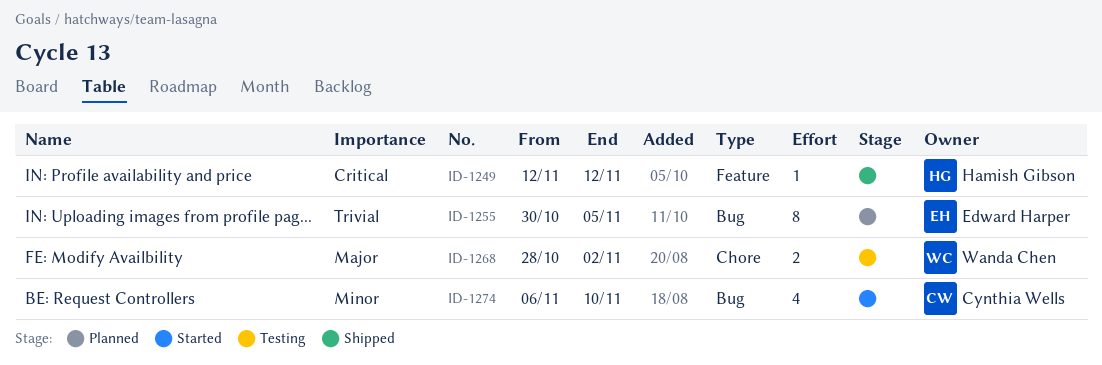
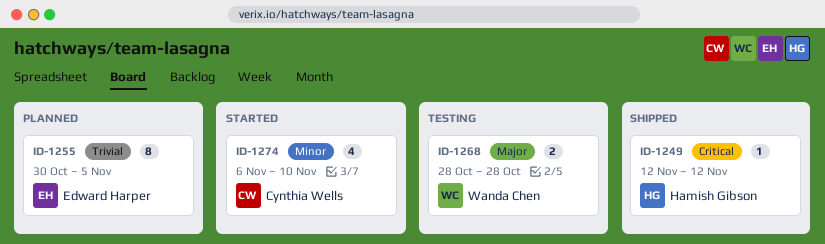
ID-1268, due: Nov 2 -> Oct 28

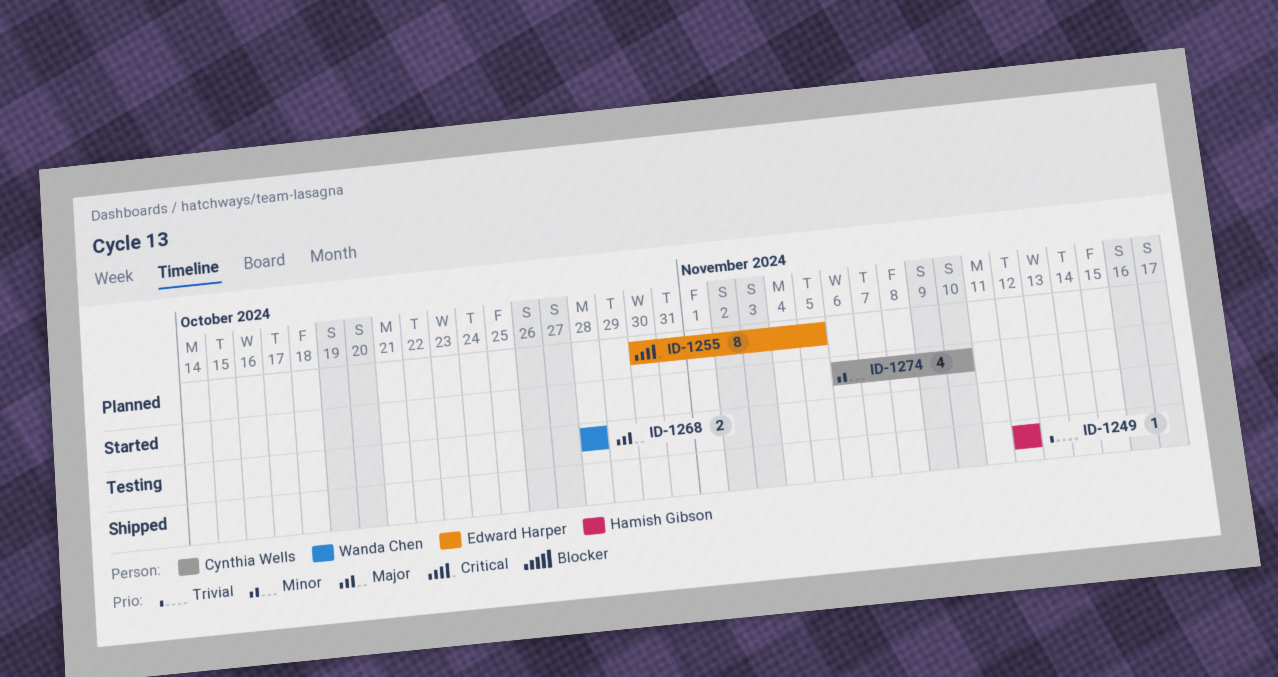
ID-1249, priority: Critical -> Trivial
ID-1255, priority: Trivial -> Critical

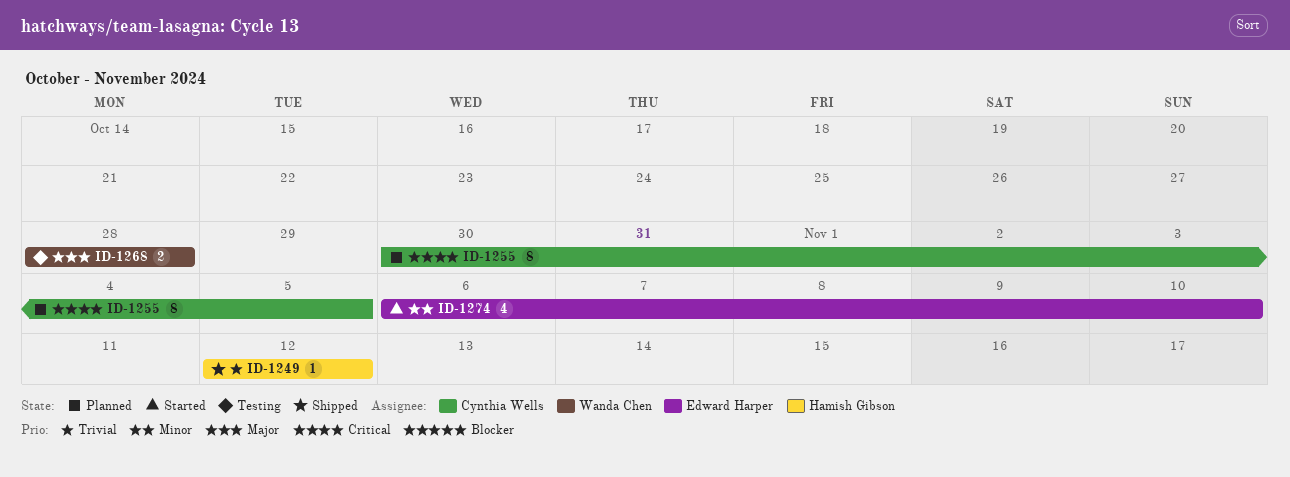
ID-1255, owner: Edward Harper -> Cynthia Wells
ID-1274, owner: Cynthia Wells -> Edward Harper

